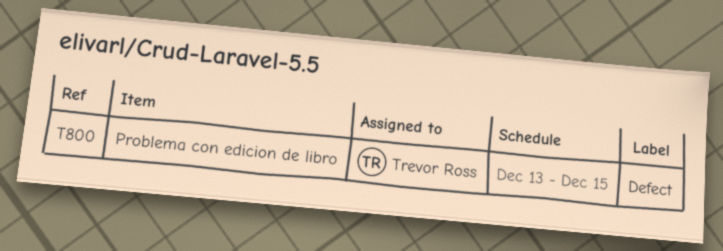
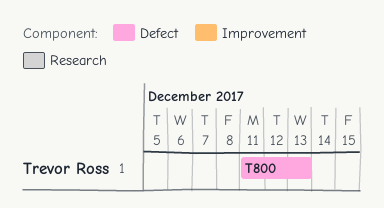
T800, start: Dec 13 -> Dec 11
T800, due: Dec 15 -> Dec 13

